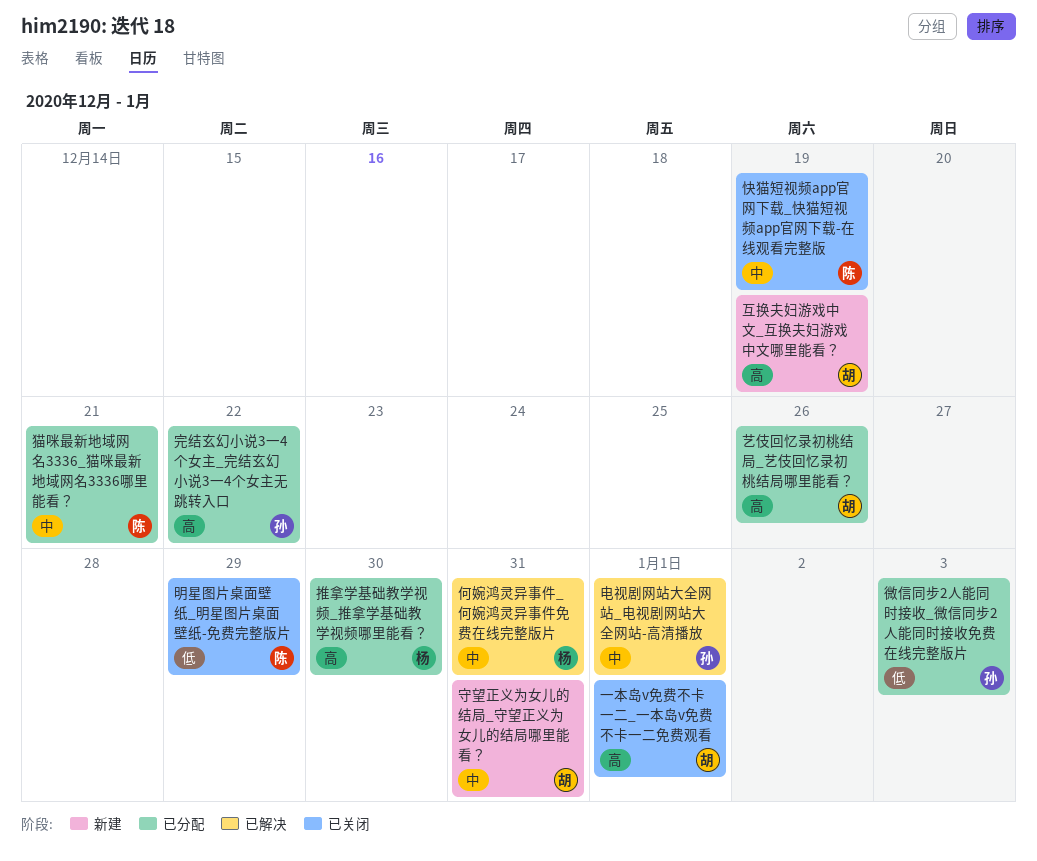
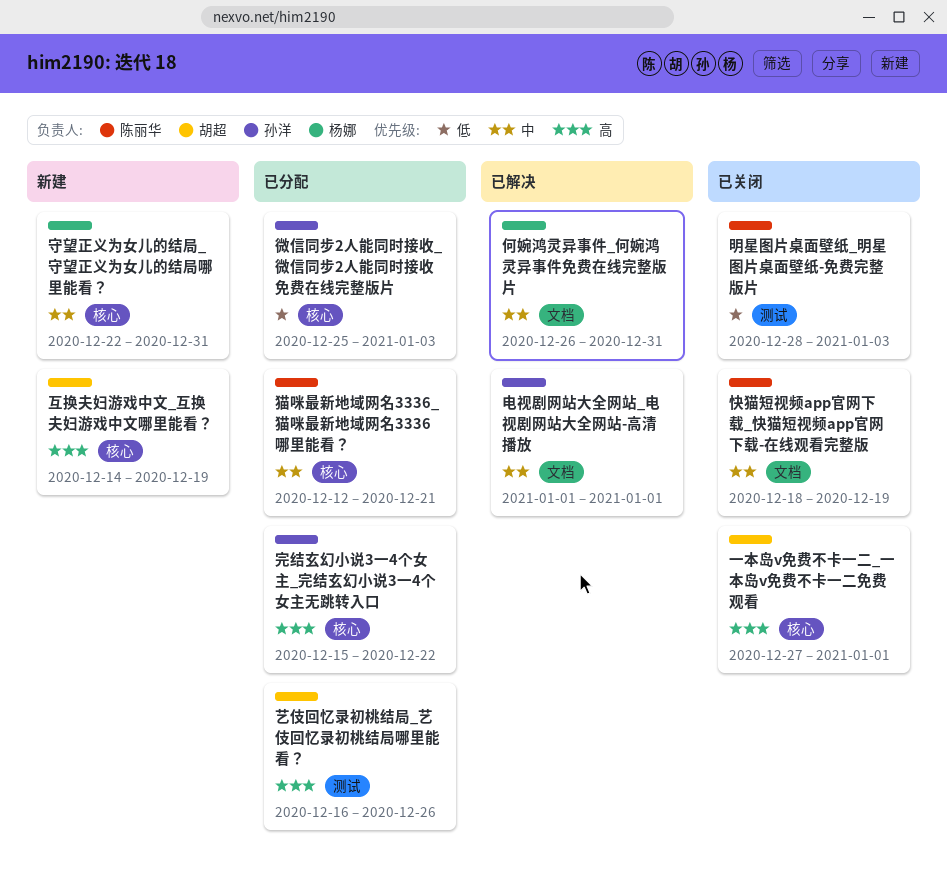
守望正义为女儿的结局_守望正义为女儿的结局哪里能看？, owner: 胡超 -> 杨娜
推拿学基础教学视频_推拿学基础教学视频哪里能看？: present -> none
明星图片桌面壁纸_明星图片桌面壁纸-免费完整版片, due: Dec 29 -> Jan 3

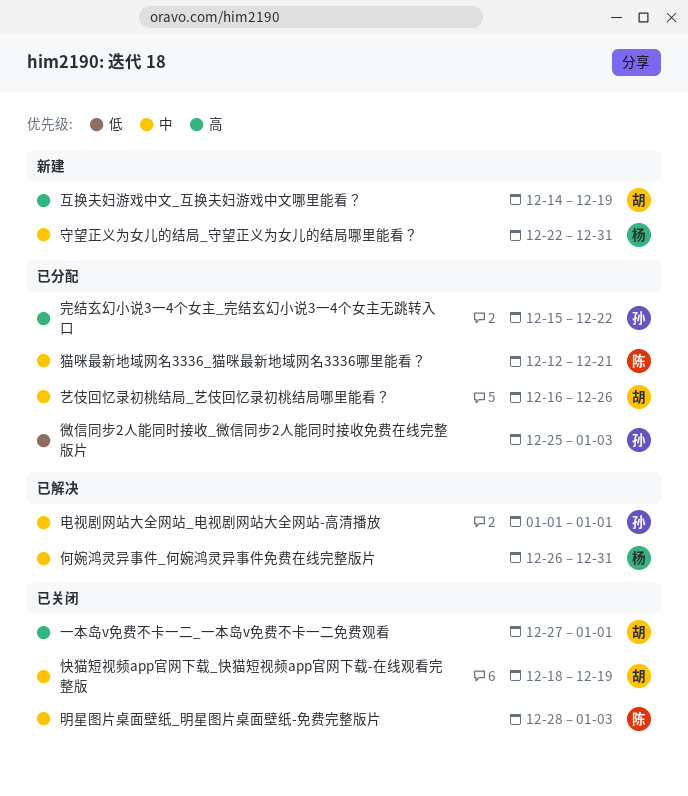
快猫短视频app官网下载_快猫短视频app官网下载-在线观看完整版, owner: 陈丽华 -> 胡超
明星图片桌面壁纸_明星图片桌面壁纸-免费完整版片, priority: 低 -> 中
艺伎回忆录初桃结局_艺伎回忆录初桃结局哪里能看？, priority: 高 -> 中

